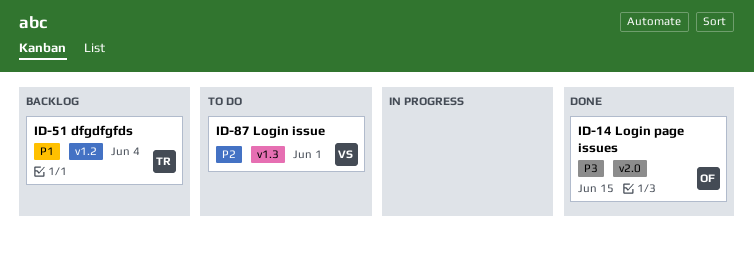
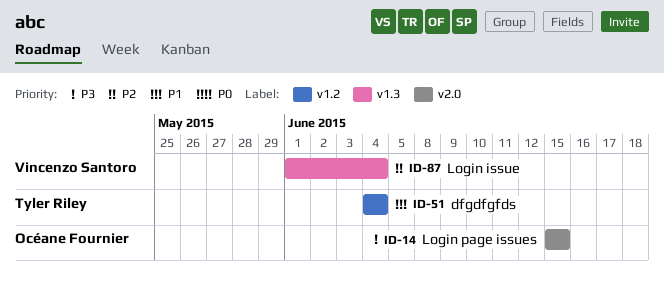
ID-87, due: Jun 1 -> Jun 4

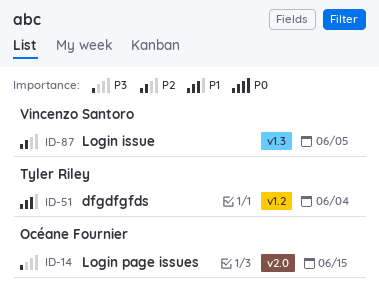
ID-87, due: Jun 4 -> Jun 5

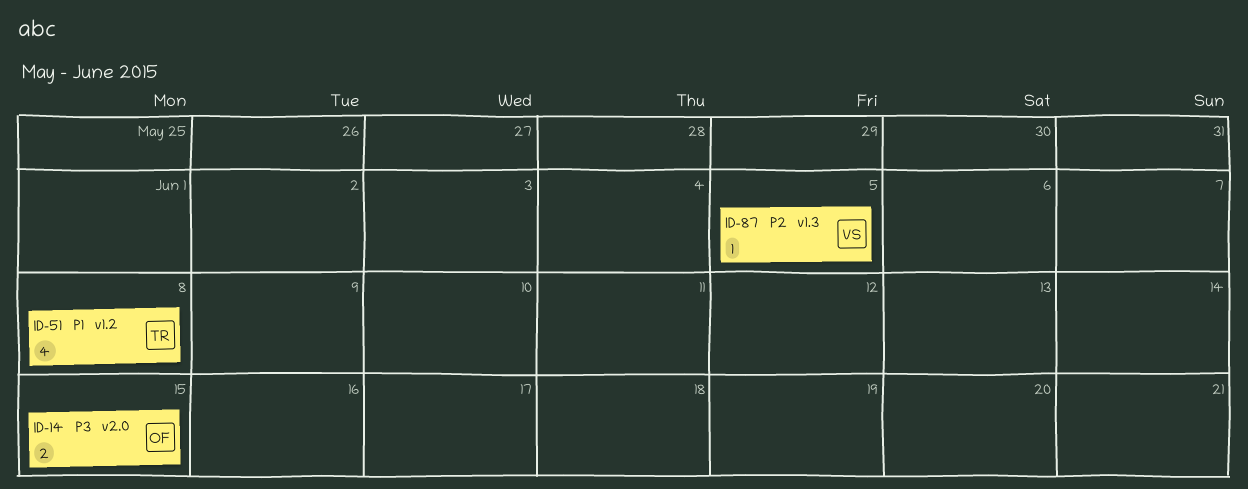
ID-51, due: Jun 4 -> Jun 8

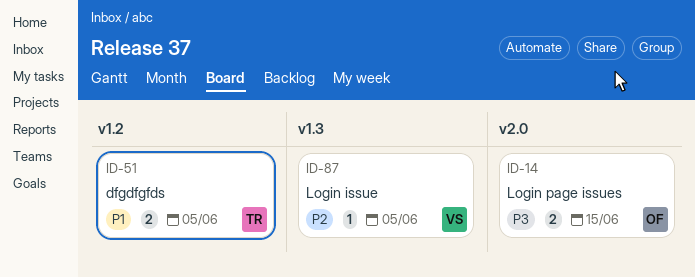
ID-51, estimate: 4 -> 2
ID-51, due: Jun 8 -> Jun 5

